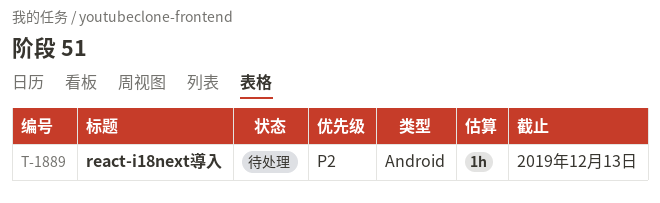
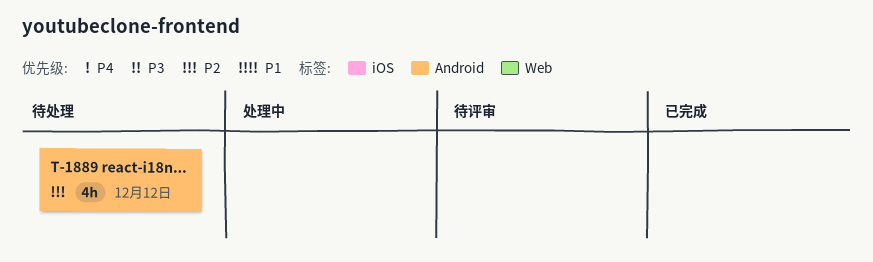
T-1889, estimate: 1h -> 4h
T-1889, due: Dec 13 -> Dec 12

